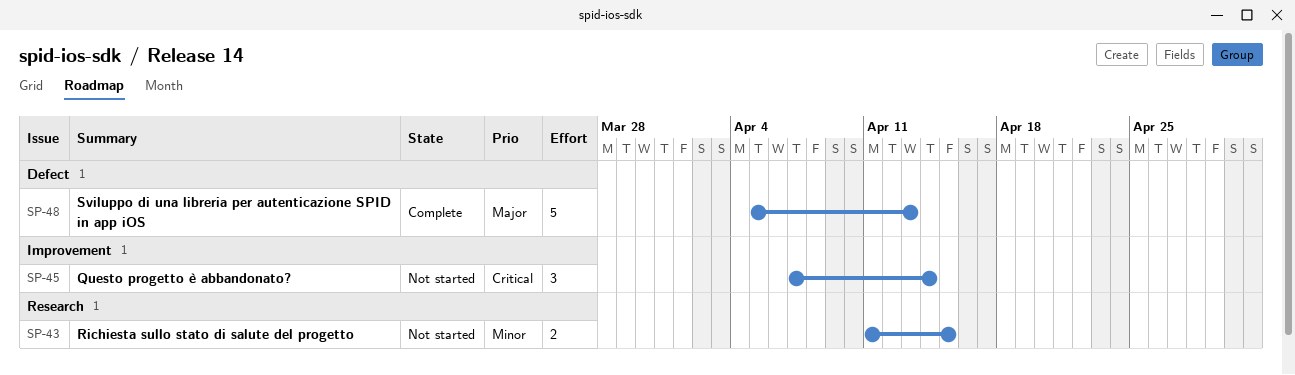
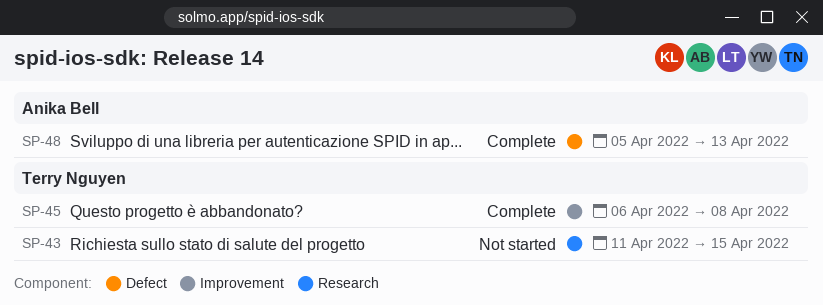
SP-45, status: Not started -> Complete
SP-45, start: Apr 7 -> Apr 6
SP-45, due: Apr 14 -> Apr 8

